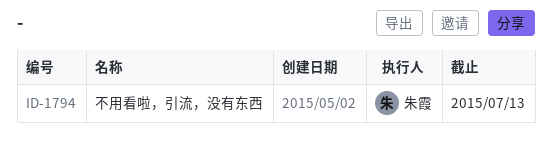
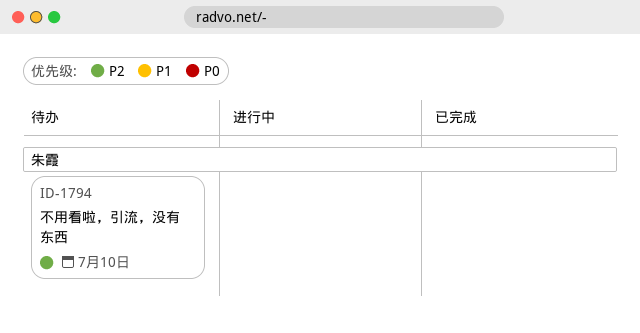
ID-1794, due: Jul 13 -> Jul 10

